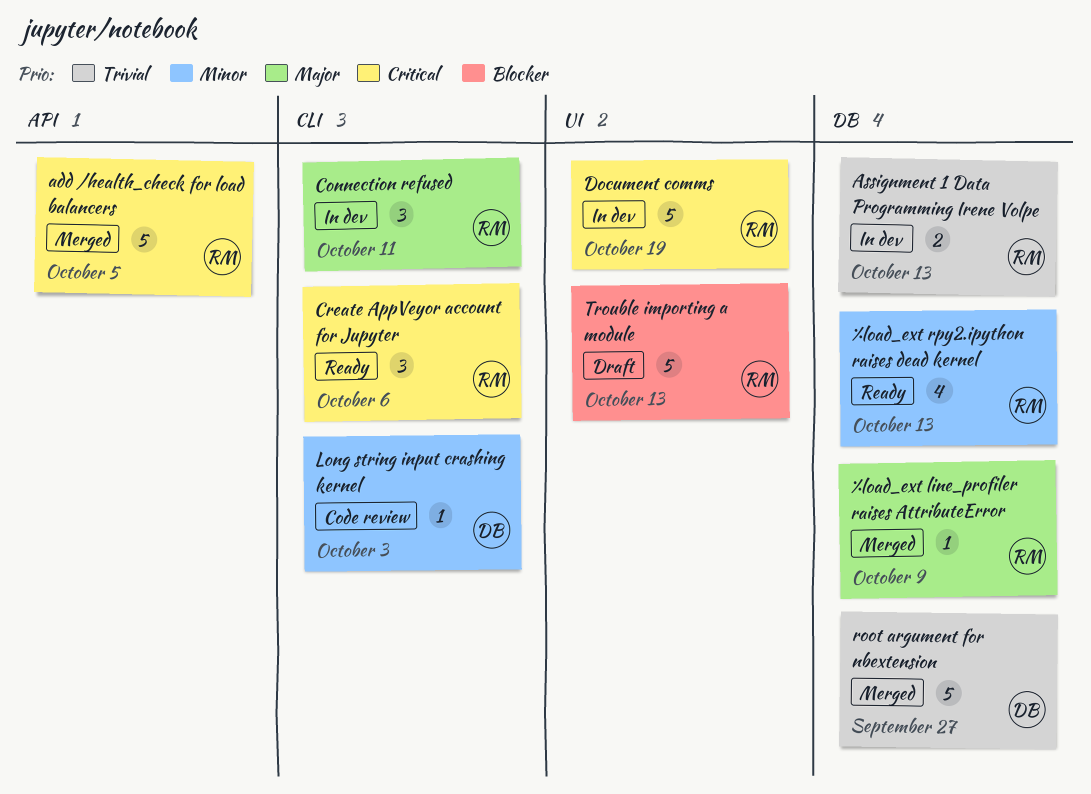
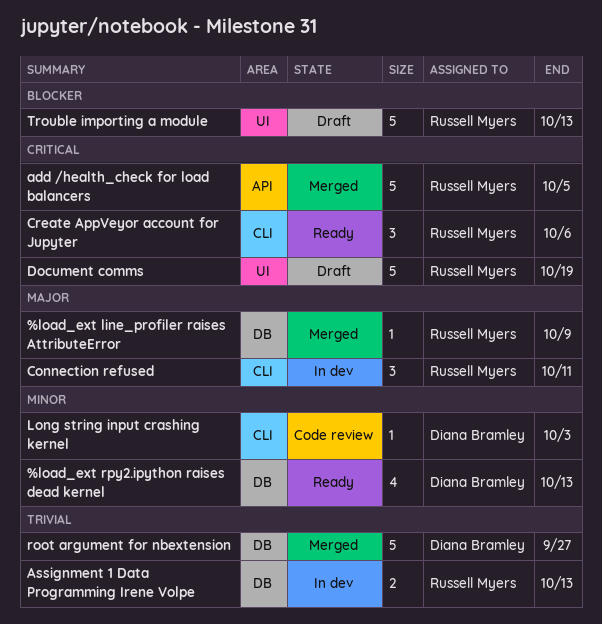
%load_ext rpy2.ipython raises dead kernel, owner: Russell Myers -> Diana Bramley
Document comms, status: In dev -> Draft

